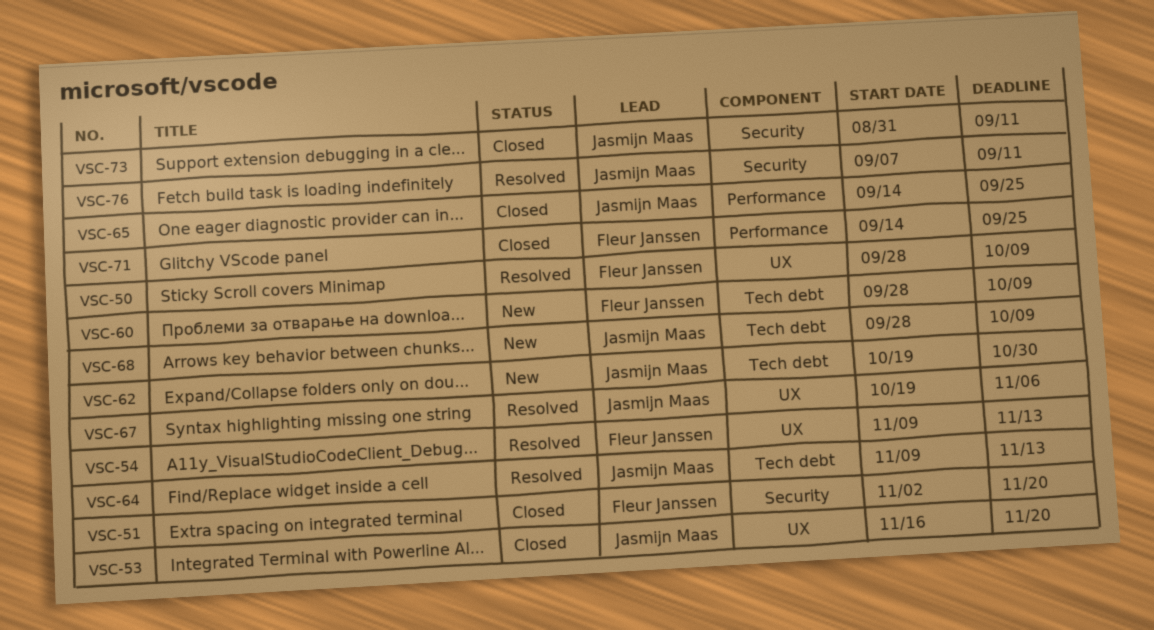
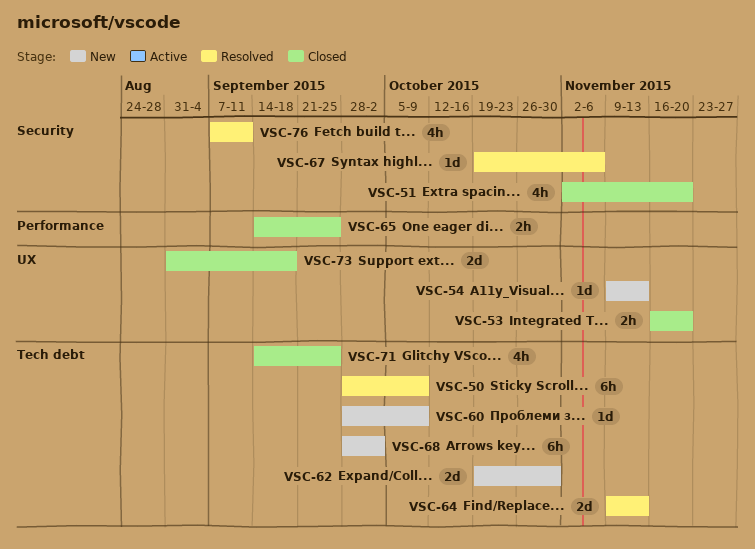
VSC-50, label: UX -> Tech debt
VSC-54, status: Resolved -> New
VSC-67, label: UX -> Security
VSC-68, due: Oct 9 -> Oct 2
VSC-71, label: Performance -> Tech debt
VSC-73, label: Security -> UX
VSC-73, due: Sep 11 -> Sep 18

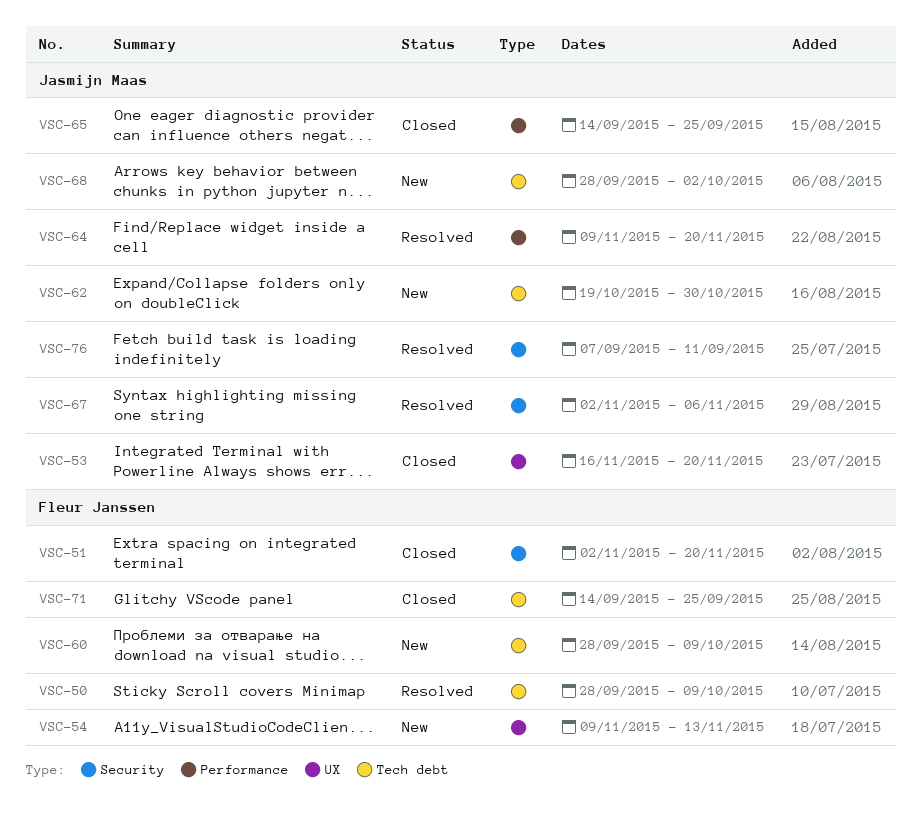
VSC-64, label: Tech debt -> Performance
VSC-64, due: Nov 13 -> Nov 20
VSC-67, start: Oct 19 -> Nov 2
VSC-73: present -> none

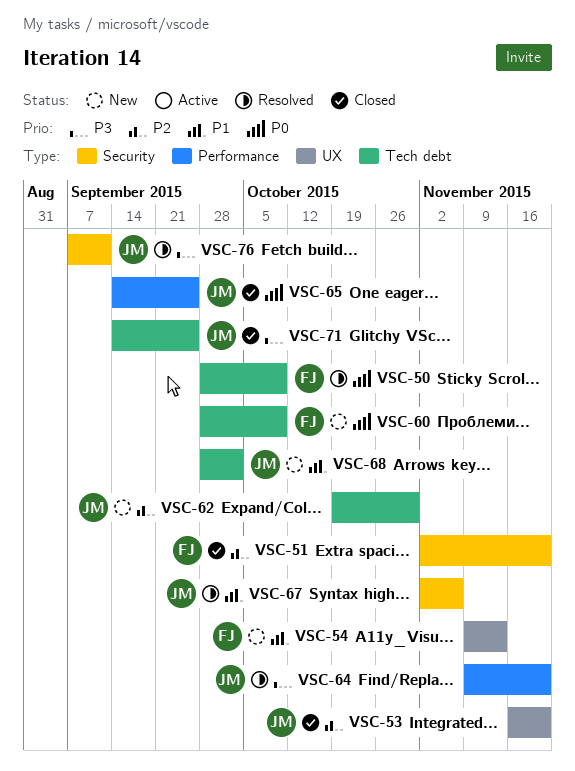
VSC-71, owner: Fleur Janssen -> Jasmijn Maas

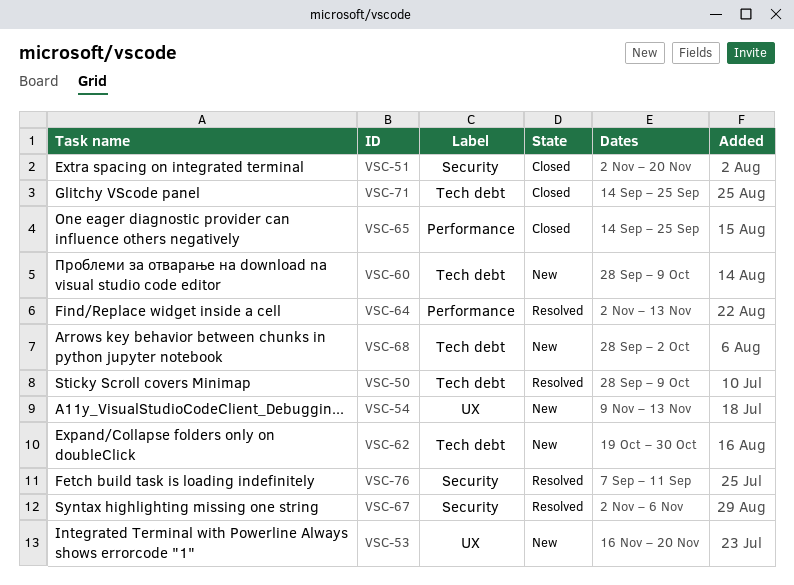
VSC-53, status: Closed -> New
VSC-64, start: Nov 9 -> Nov 2
VSC-64, due: Nov 20 -> Nov 13

